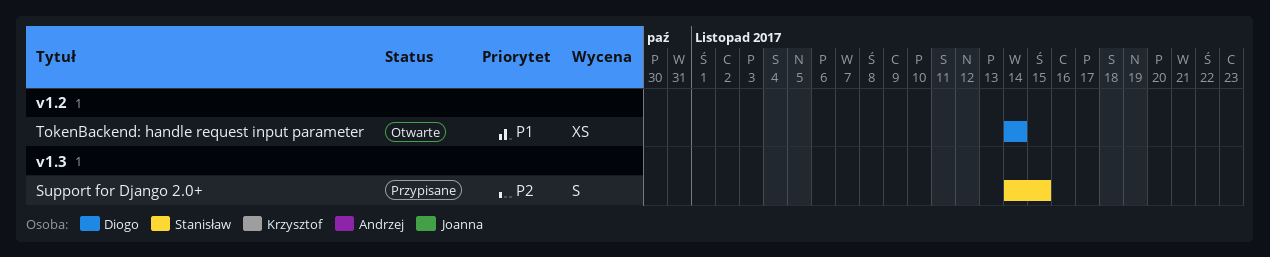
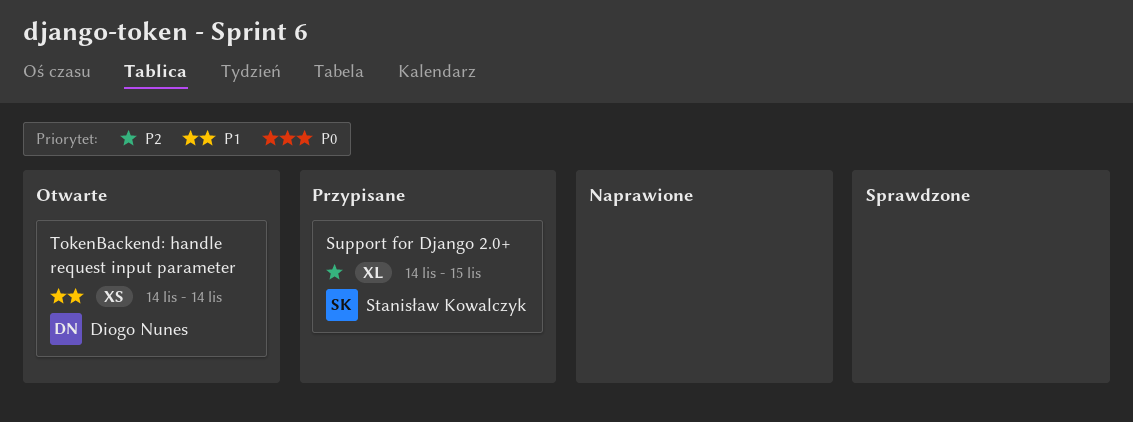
Support for Django 2.0+, estimate: S -> XL

